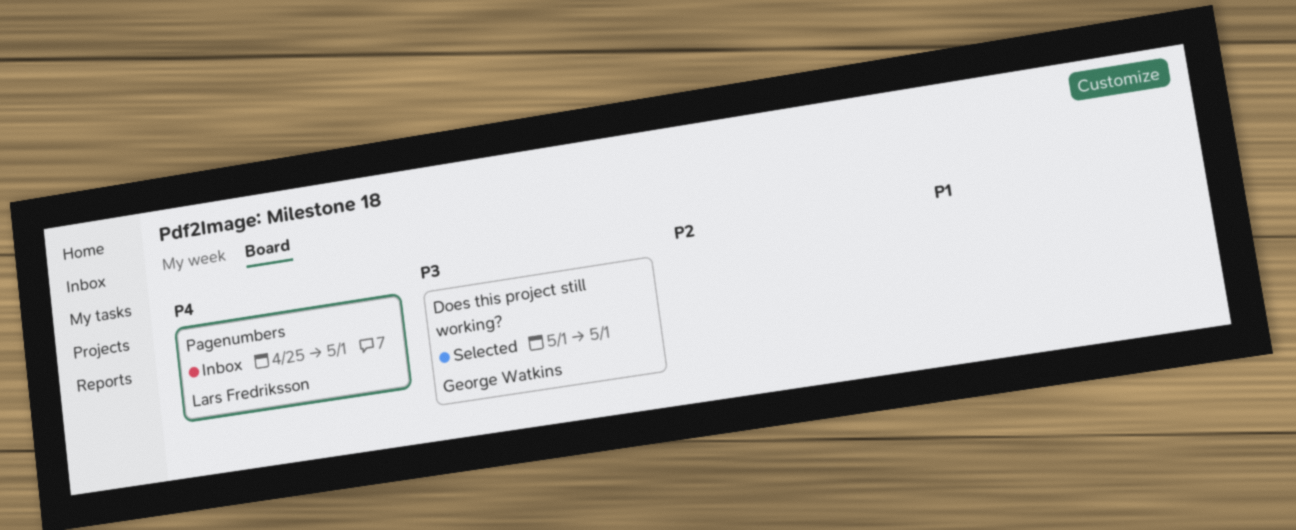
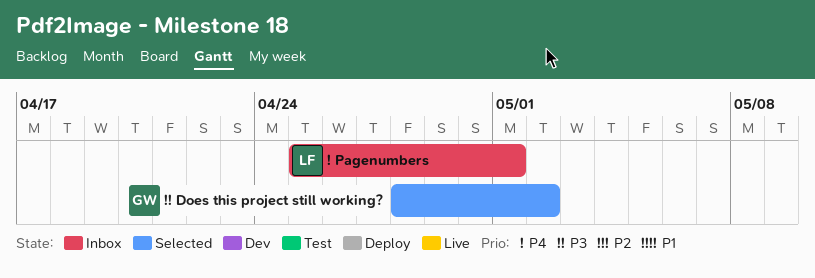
Does this project still working?, start: May 1 -> Apr 28
Does this project still working?, due: May 1 -> May 2

